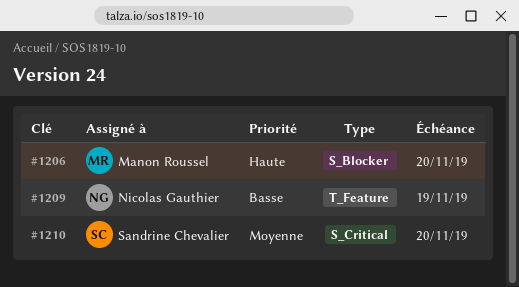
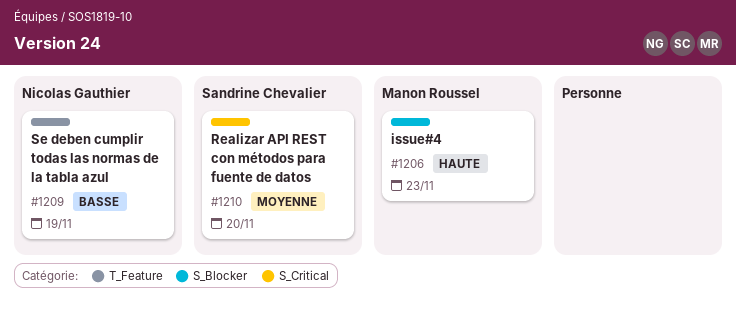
#1206, due: Nov 20 -> Nov 23

